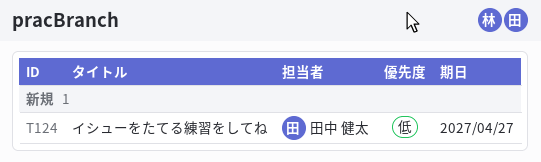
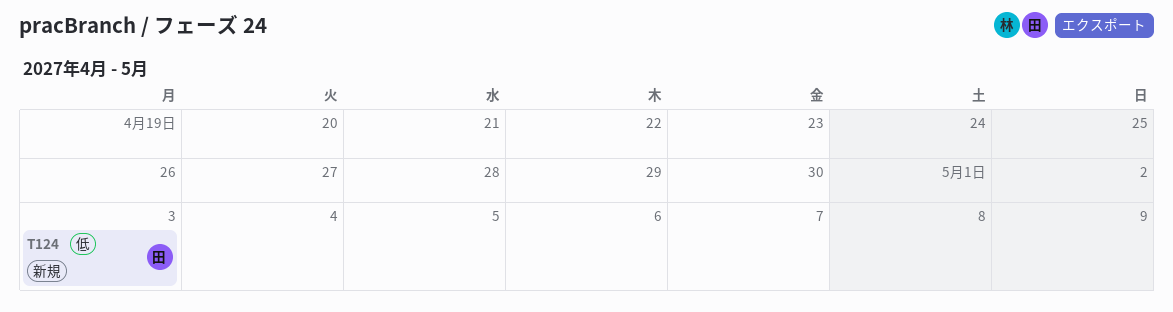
T124, due: Apr 27 -> May 3

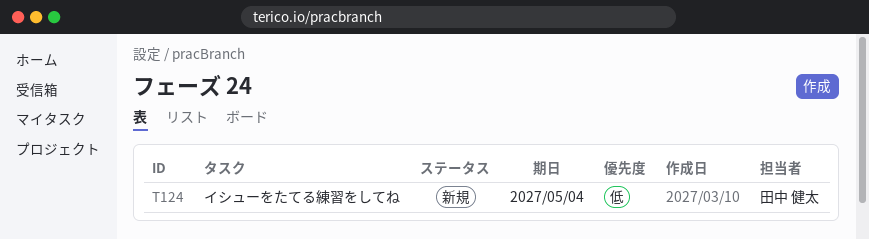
T124, due: May 3 -> May 4

